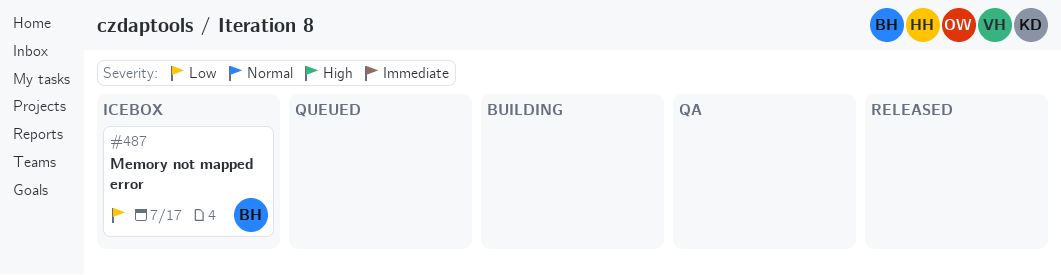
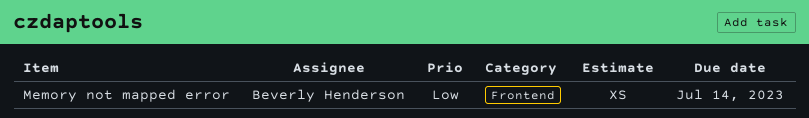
Memory not mapped error, due: Jul 17 -> Jul 14

